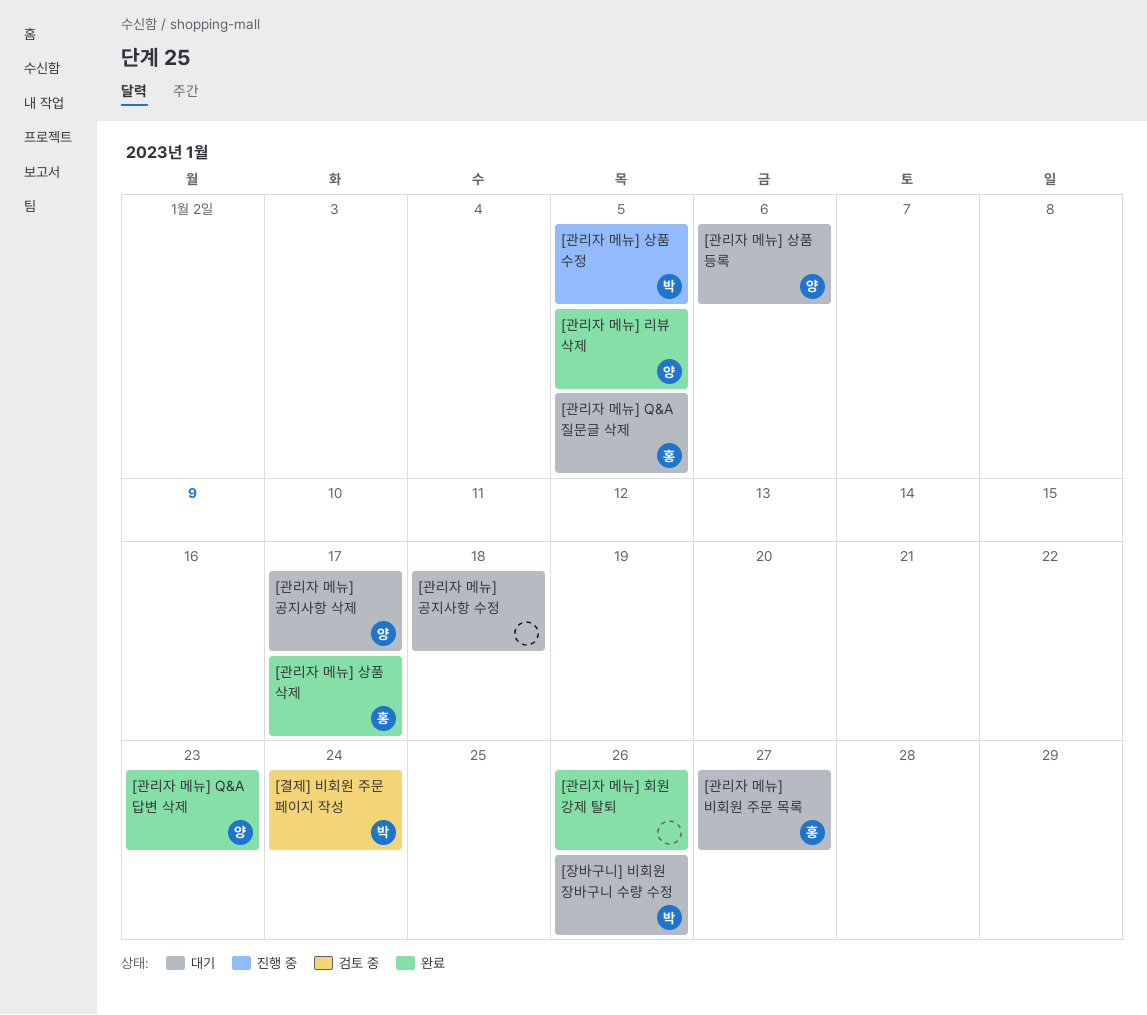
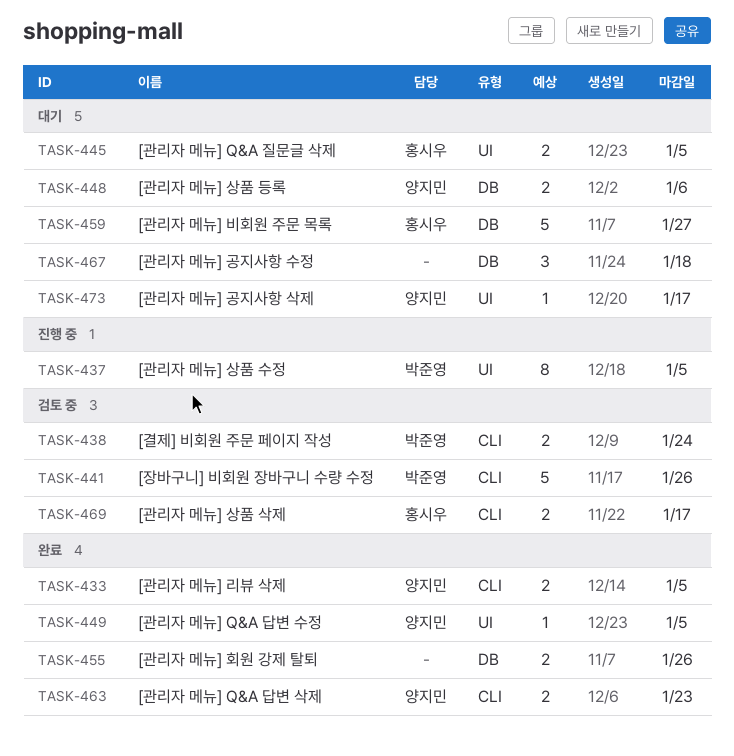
[관리자 메뉴] Q&A 답변 수정: none -> present
[관리자 메뉴] 상품 삭제, status: 완료 -> 검토 중
[장바구니] 비회원 장바구니 수량 수정, status: 대기 -> 검토 중

